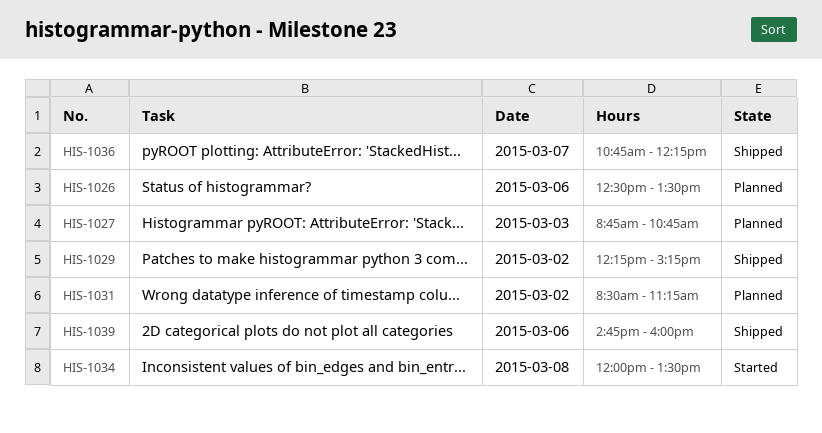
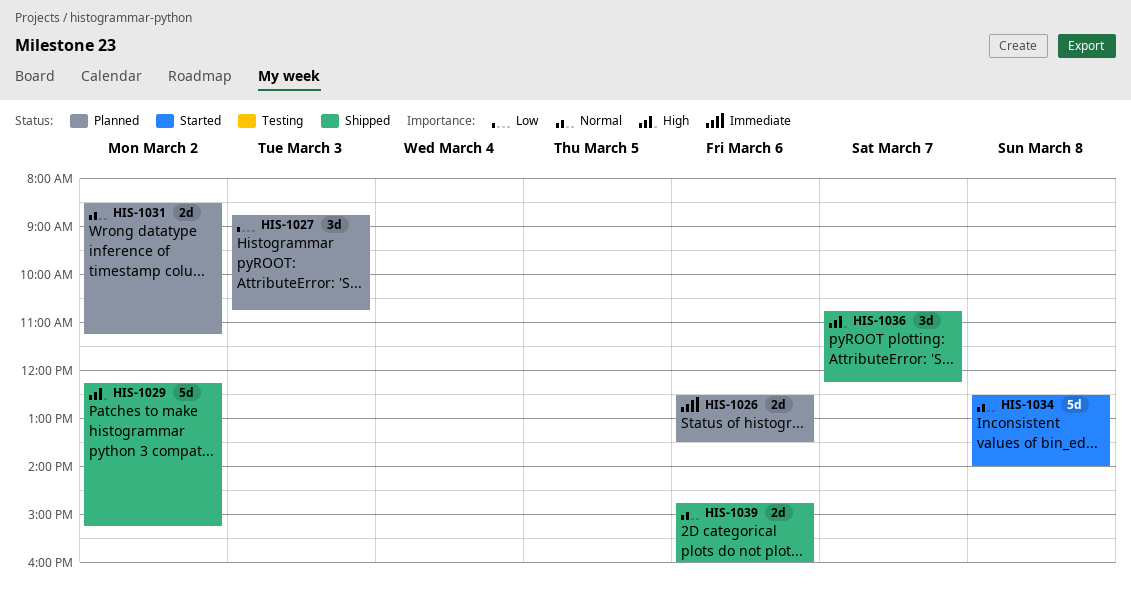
HIS-1034, begins: 12:00 -> 12:30
HIS-1034, ends: 13:30 -> 14:00

